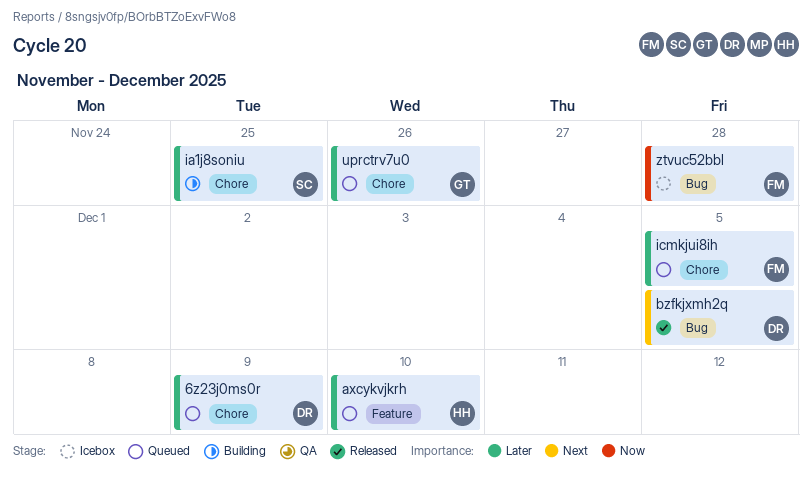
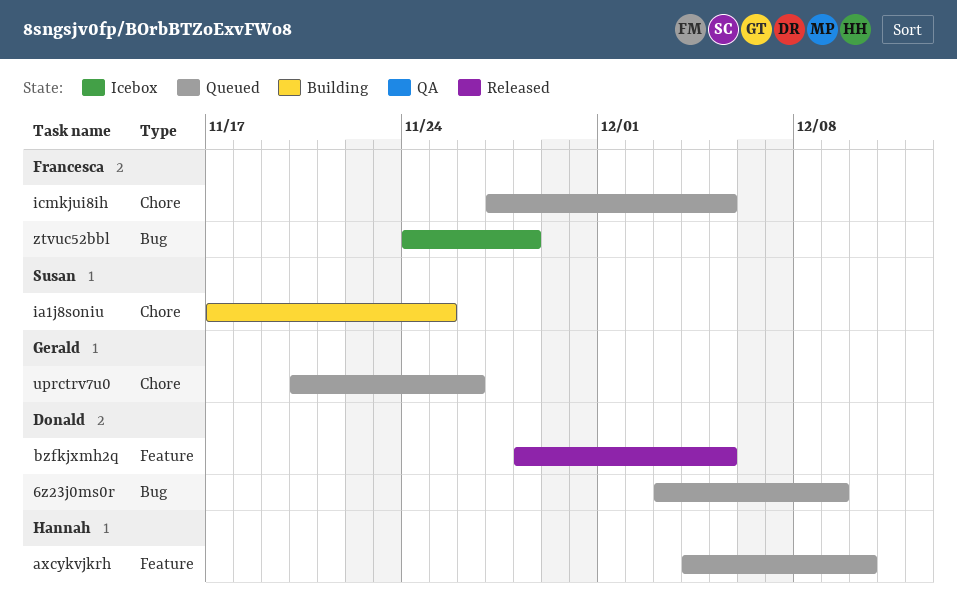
6z23j0ms0r, label: Chore -> Bug
bzfkjxmh2q, label: Bug -> Feature

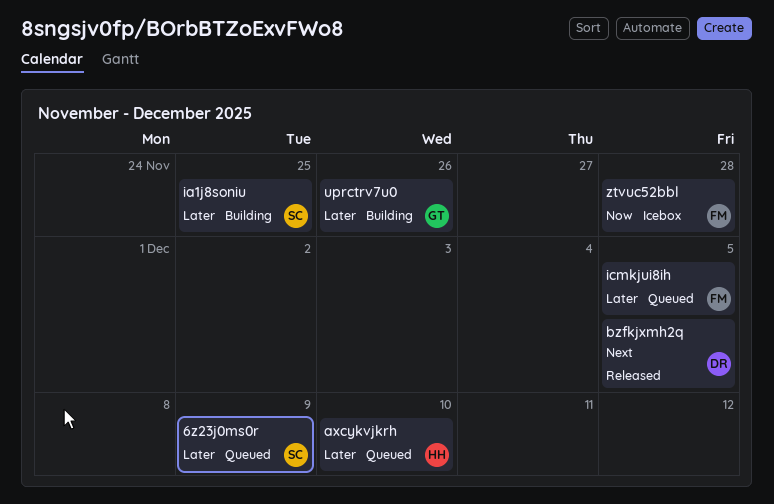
6z23j0ms0r, owner: Donald -> Susan
uprctrv7u0, status: Queued -> Building

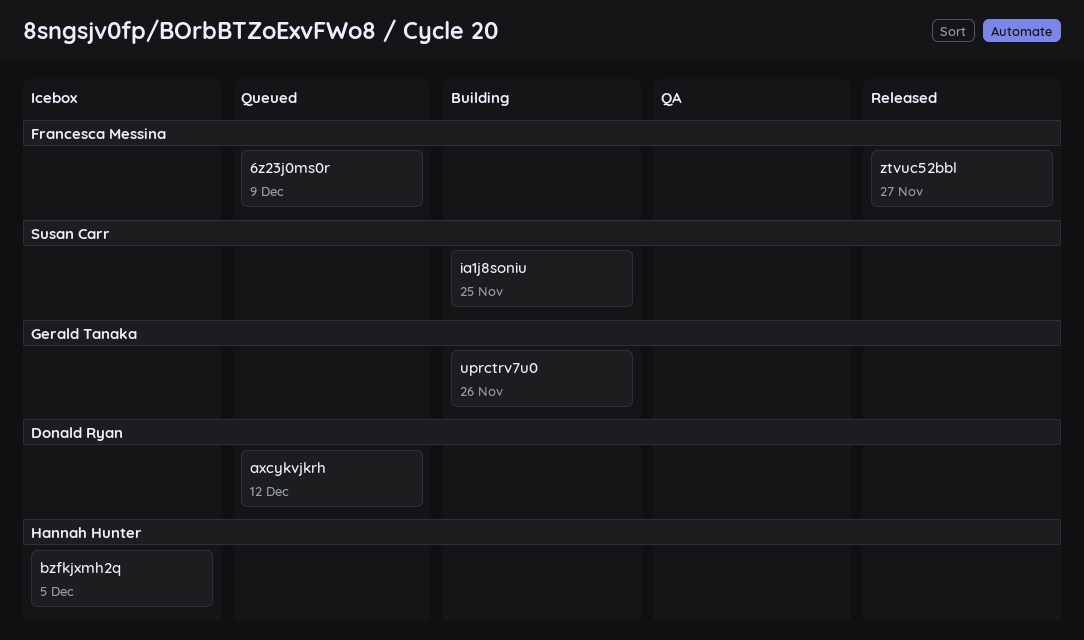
6z23j0ms0r, owner: Susan Carr -> Francesca Messina
axcykvjkrh, owner: Hannah Hunter -> Donald Ryan
axcykvjkrh, due: Dec 10 -> Dec 12
bzfkjxmh2q, status: Released -> Icebox
bzfkjxmh2q, owner: Donald Ryan -> Hannah Hunter
icmkjui8ih: present -> none
ztvuc52bbl, status: Icebox -> Released
ztvuc52bbl, due: Nov 28 -> Nov 27

